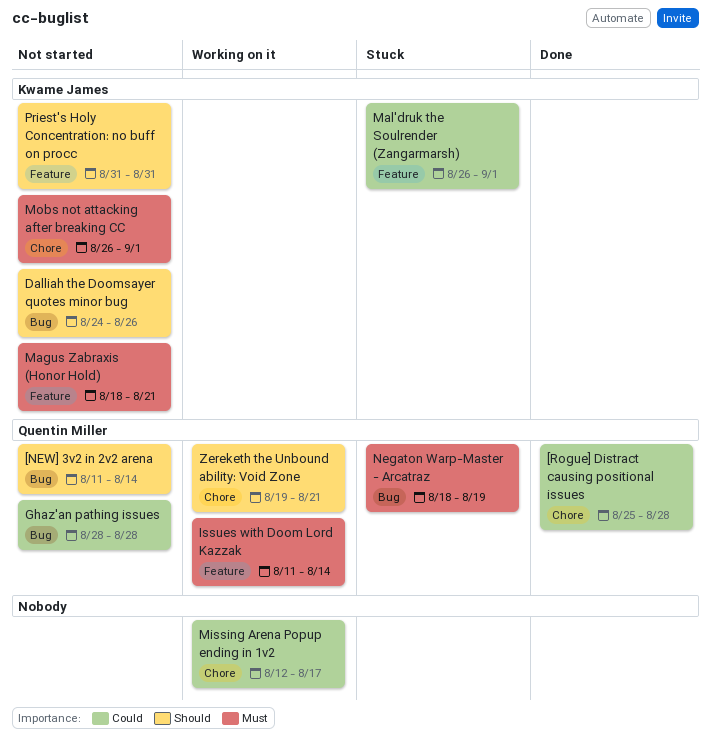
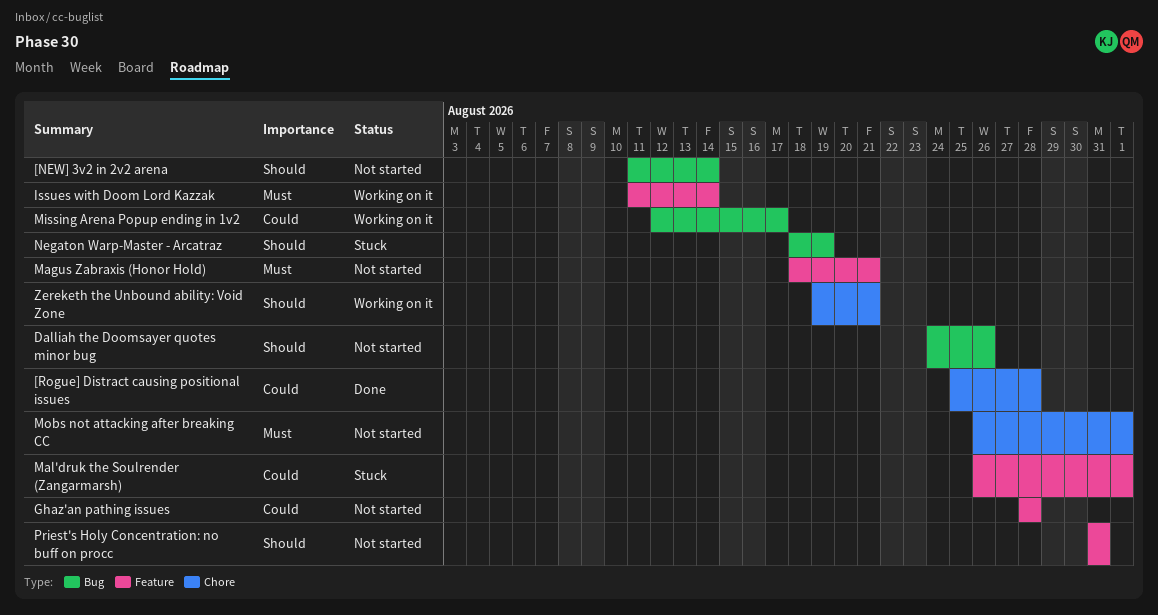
Ghaz'an pathing issues, label: Bug -> Feature
Missing Arena Popup ending in 1v2, label: Chore -> Bug
Negaton Warp-Master - Arcatraz, priority: Must -> Should

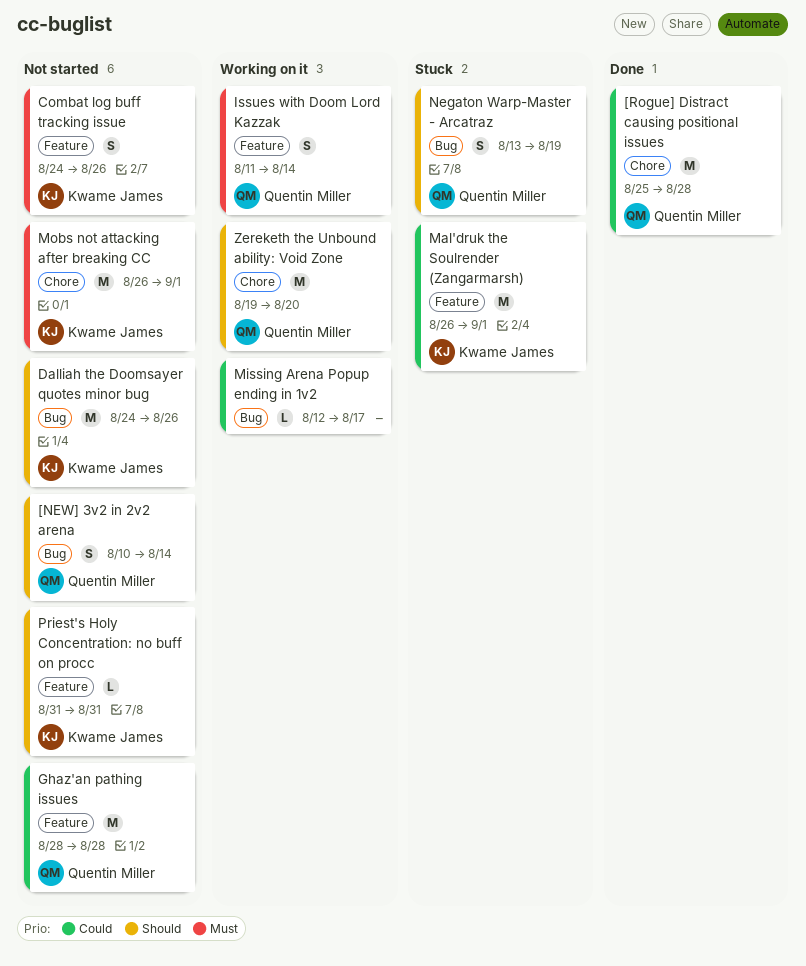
[NEW] 3v2 in 2v2 arena, start: Aug 11 -> Aug 10
Combat log buff tracking issue: none -> present
Magus Zabraxis (Honor Hold): present -> none
Negaton Warp-Master - Arcatraz, start: Aug 18 -> Aug 13
Zereketh the Unbound ability: Void Zone, due: Aug 21 -> Aug 20

